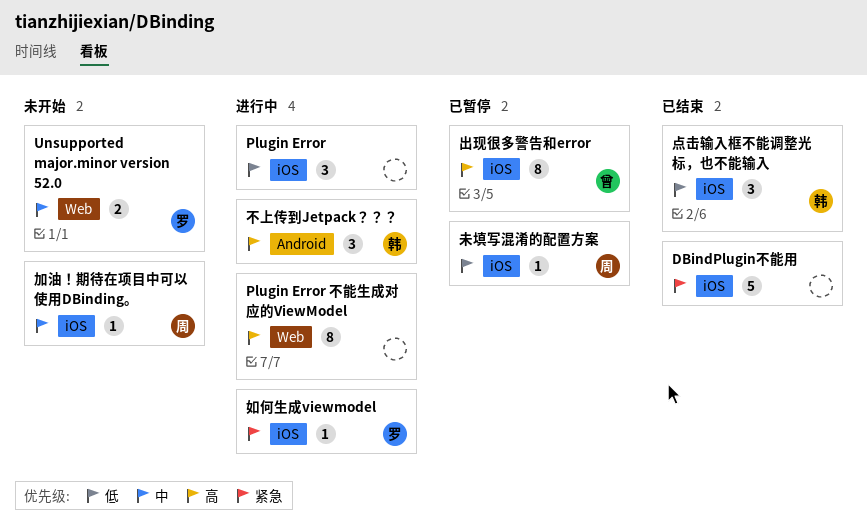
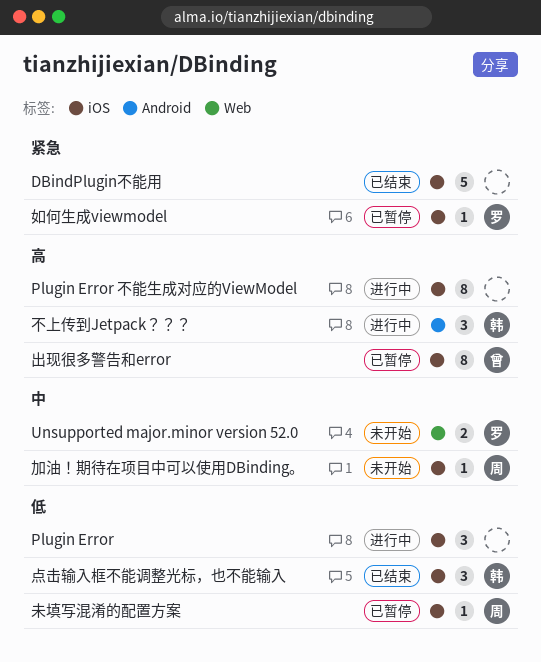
Plugin Error 不能生成对应的ViewModel, label: Web -> iOS
如何生成viewmodel, status: 进行中 -> 已暂停

